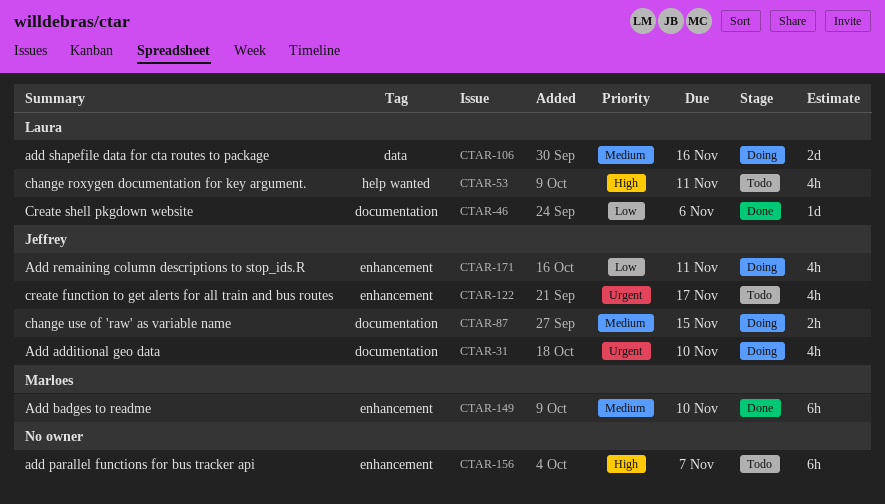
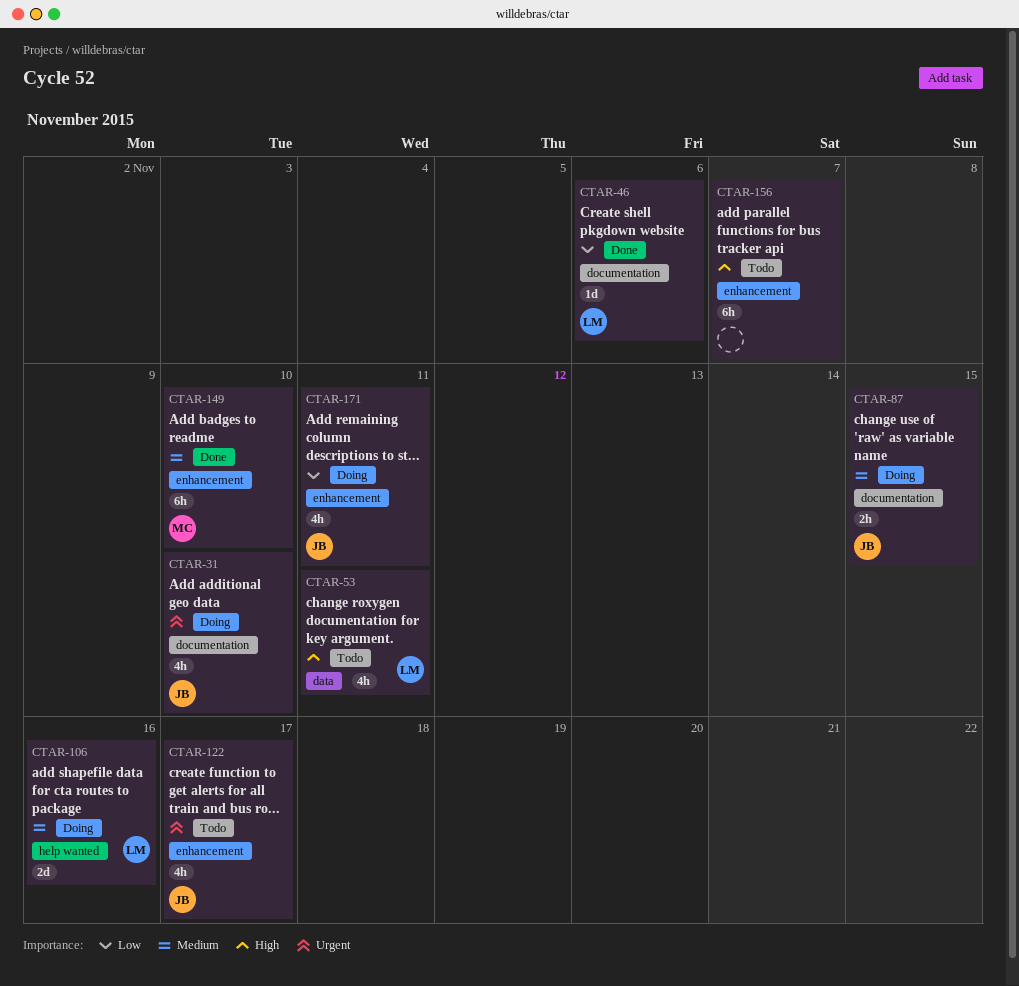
CTAR-53, label: help wanted -> data
CTAR-106, label: data -> help wanted

